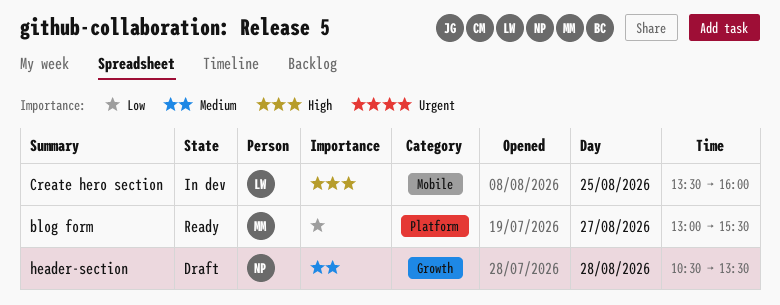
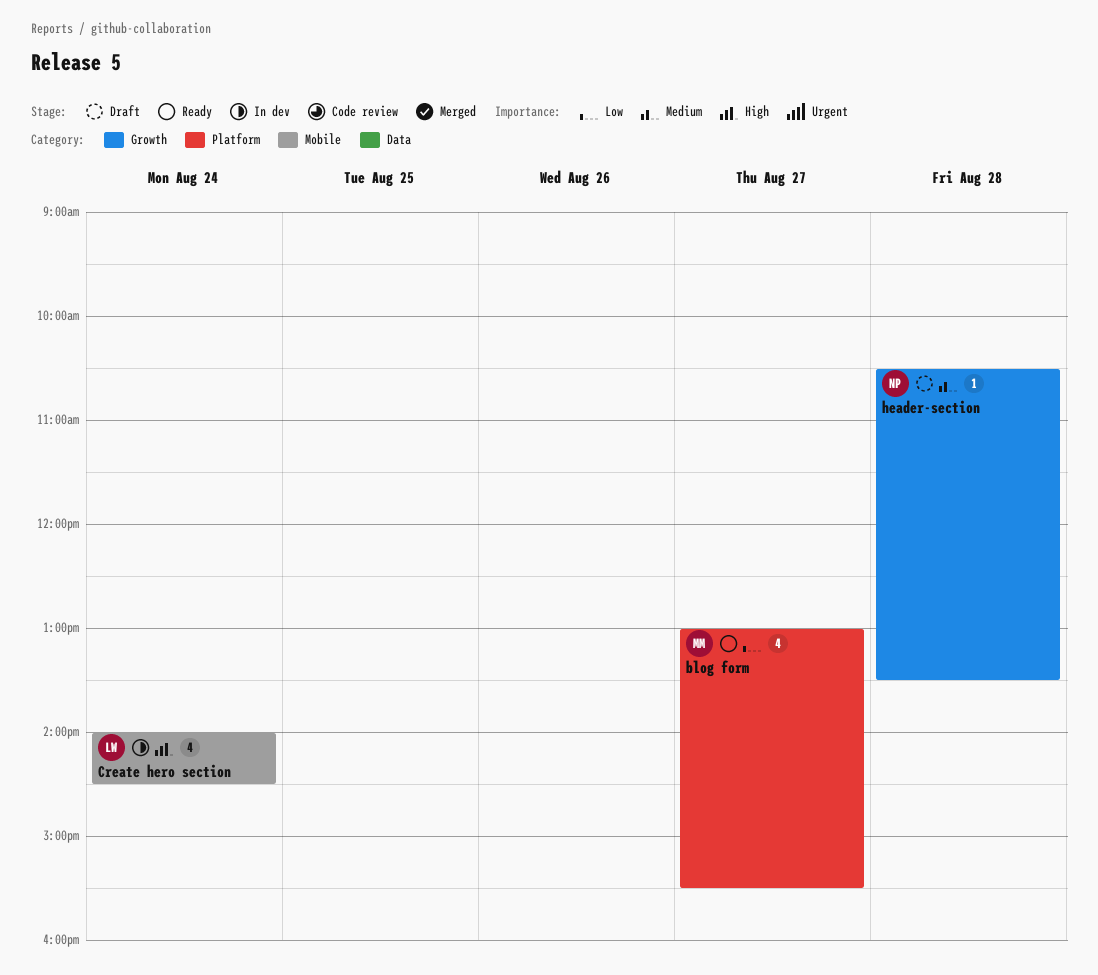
Create hero section, day: Aug 25 -> Aug 24
Create hero section, begins: 13:30 -> 14:00
Create hero section, ends: 16:00 -> 14:30

